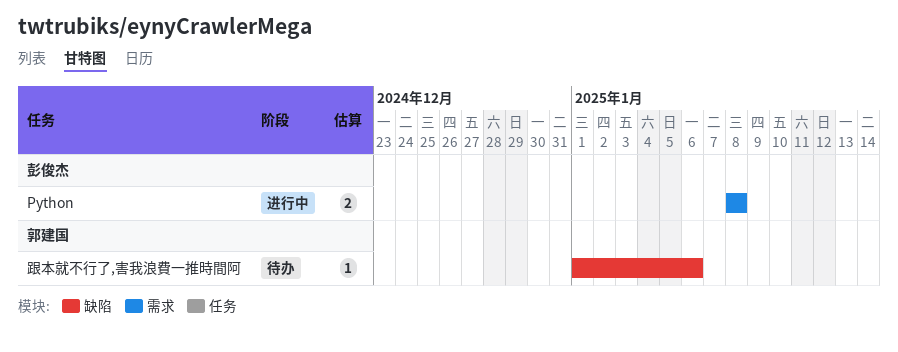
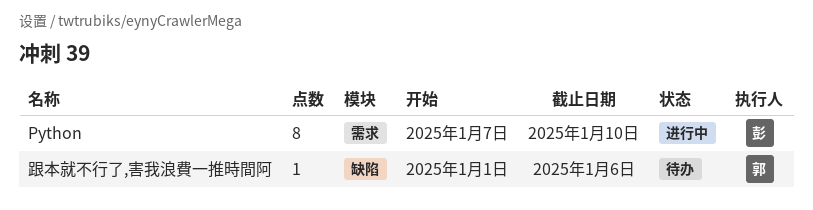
Python, estimate: 2 -> 8
Python, start: Jan 8 -> Jan 7
Python, due: Jan 8 -> Jan 10

